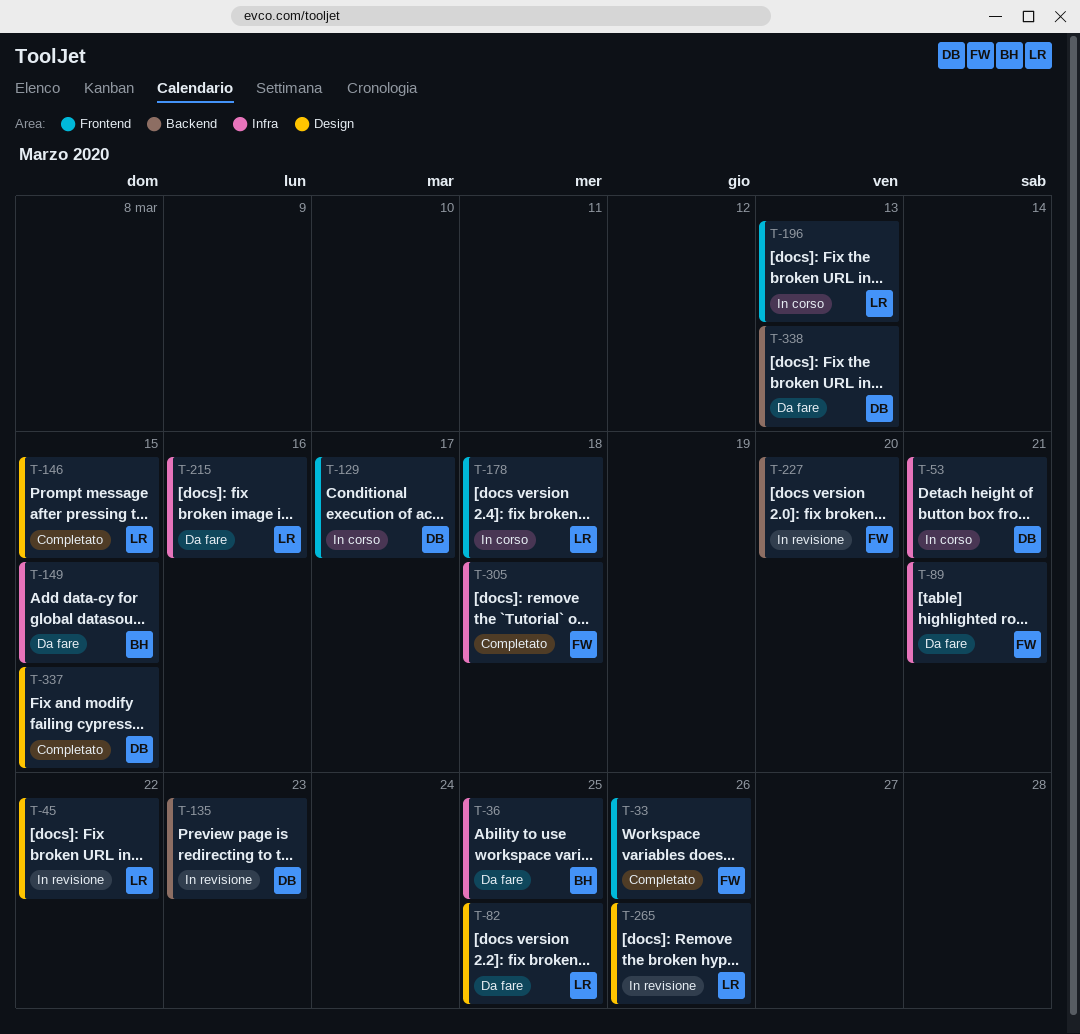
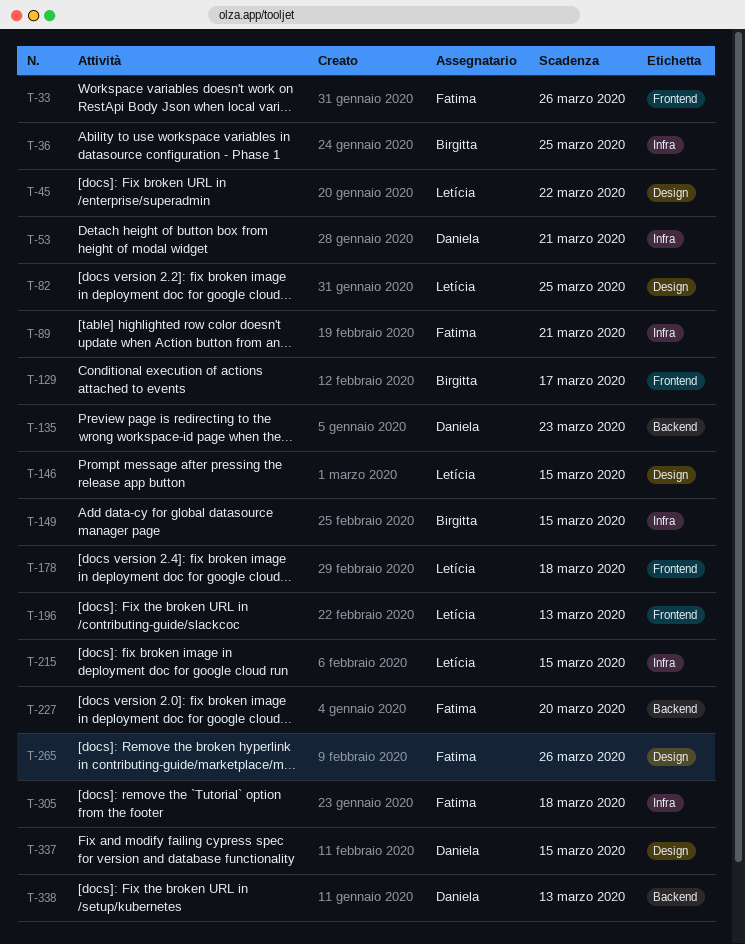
T-129, owner: Daniela -> Birgitta
T-215, due: Mar 16 -> Mar 15
T-265, owner: Letícia -> Fatima

